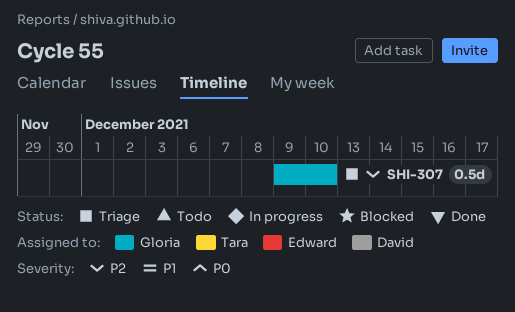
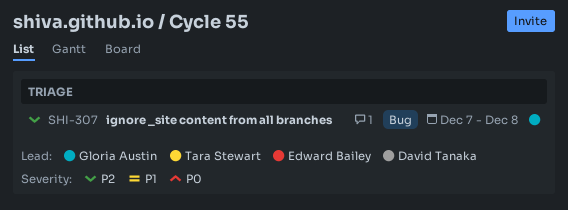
SHI-307, start: Dec 9 -> Dec 7
SHI-307, due: Dec 10 -> Dec 8

